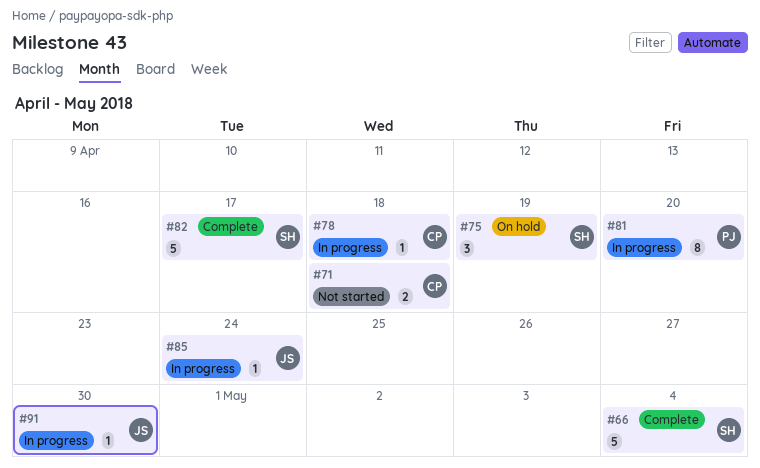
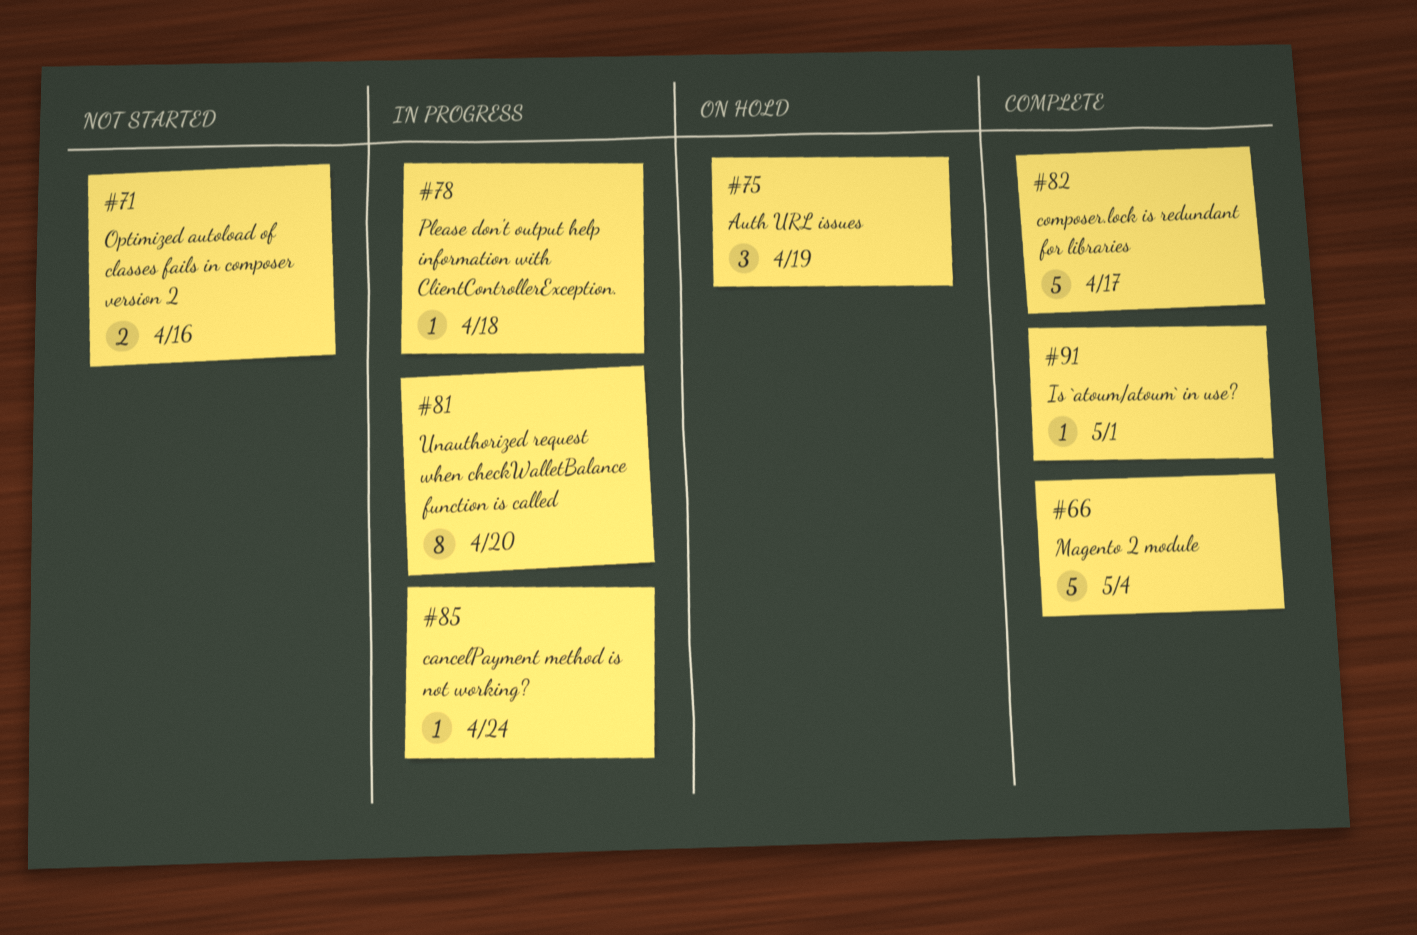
#71, due: Apr 18 -> Apr 16
#91, status: In progress -> Complete
#91, due: Apr 30 -> May 1

